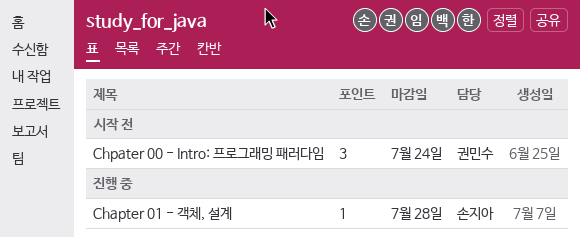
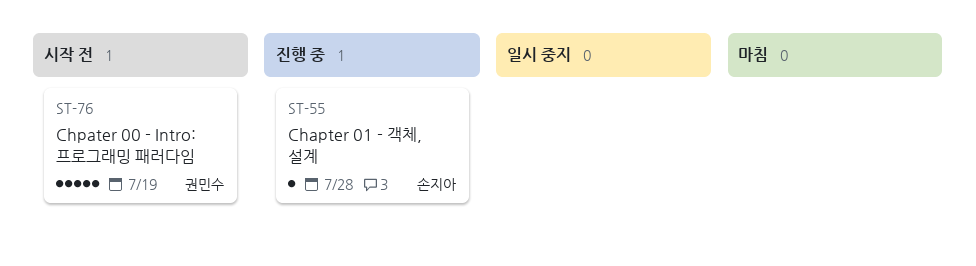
Chpater 00 - Intro: 프로그래밍 패러다임, estimate: 3 -> 5
Chpater 00 - Intro: 프로그래밍 패러다임, due: Jul 24 -> Jul 19

